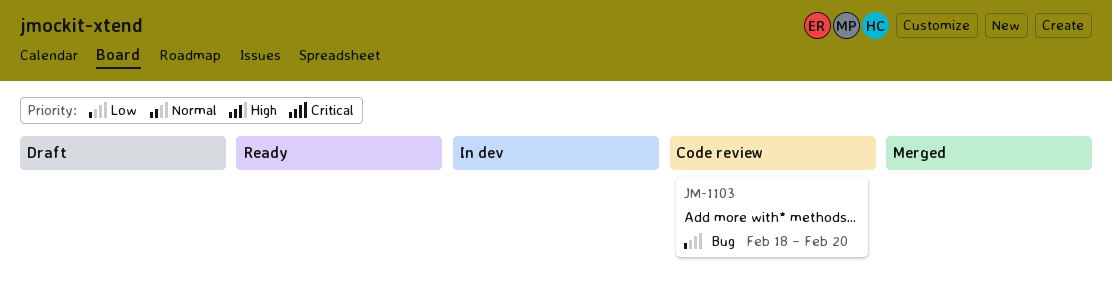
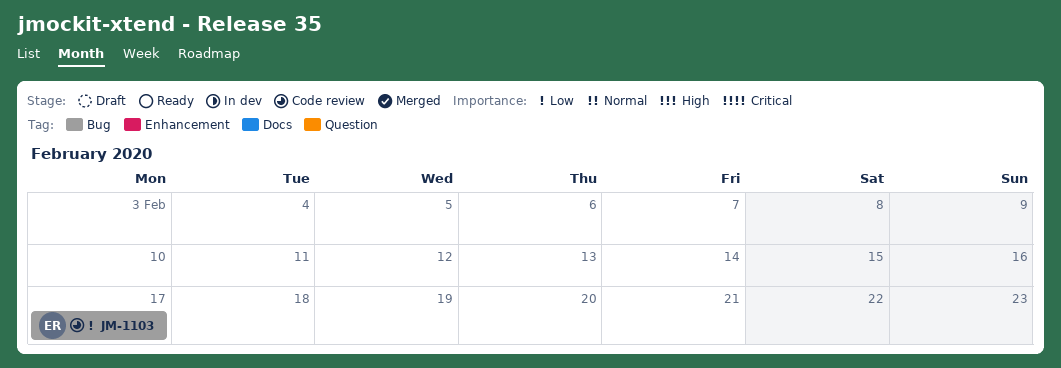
JM-1103, start: Feb 18 -> Feb 17
JM-1103, due: Feb 20 -> Feb 17

